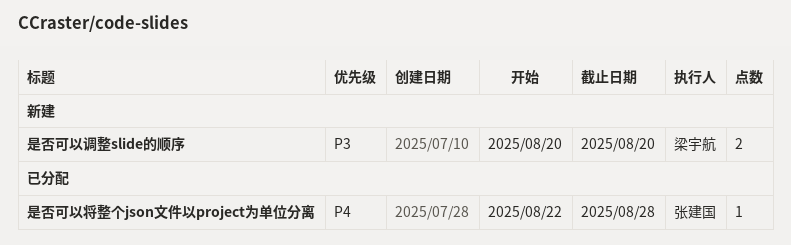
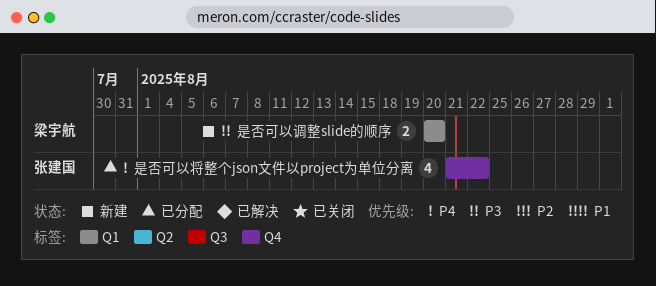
是否可以将整个json文件以project为单位分离, estimate: 1 -> 4
是否可以将整个json文件以project为单位分离, start: Aug 22 -> Aug 21
是否可以将整个json文件以project为单位分离, due: Aug 28 -> Aug 22

